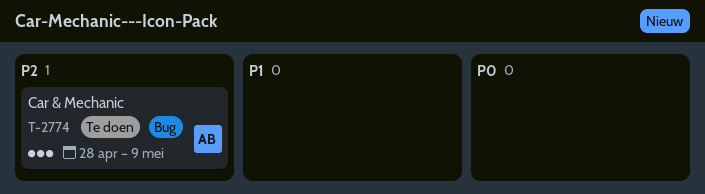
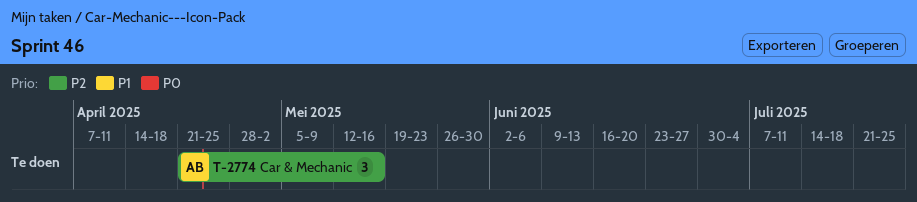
T-2774, start: Apr 28 -> Apr 21
T-2774, due: May 9 -> May 16

